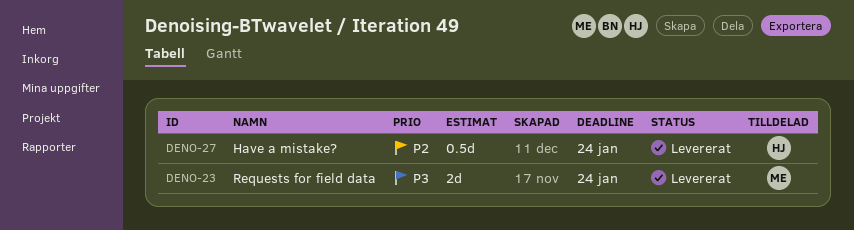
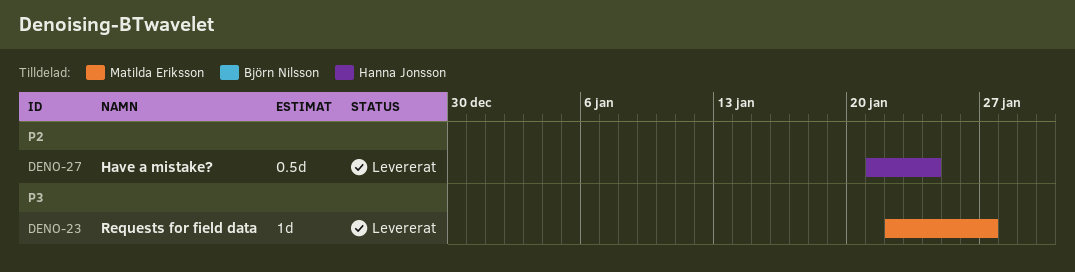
DENO-23, estimate: 2d -> 1d
DENO-23, due: Jan 24 -> Jan 27

